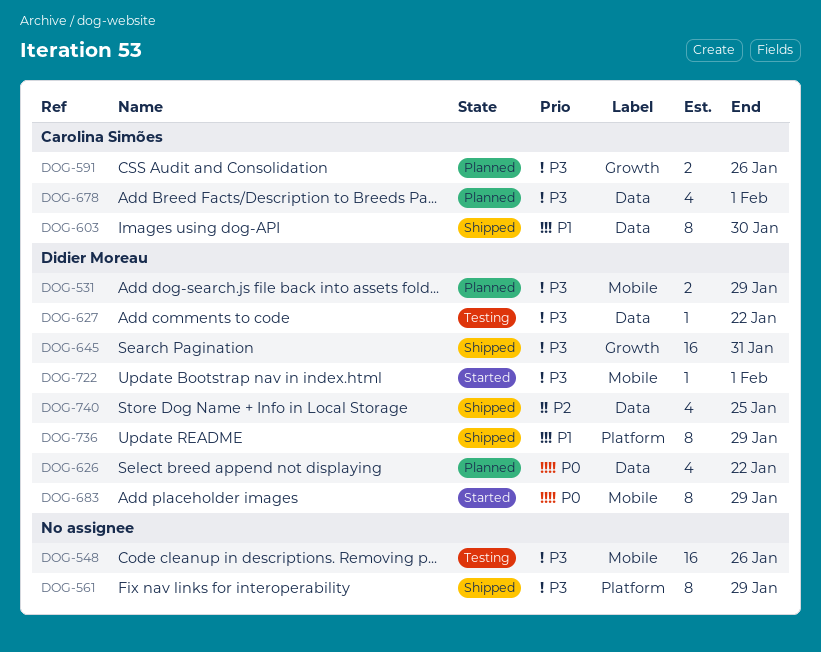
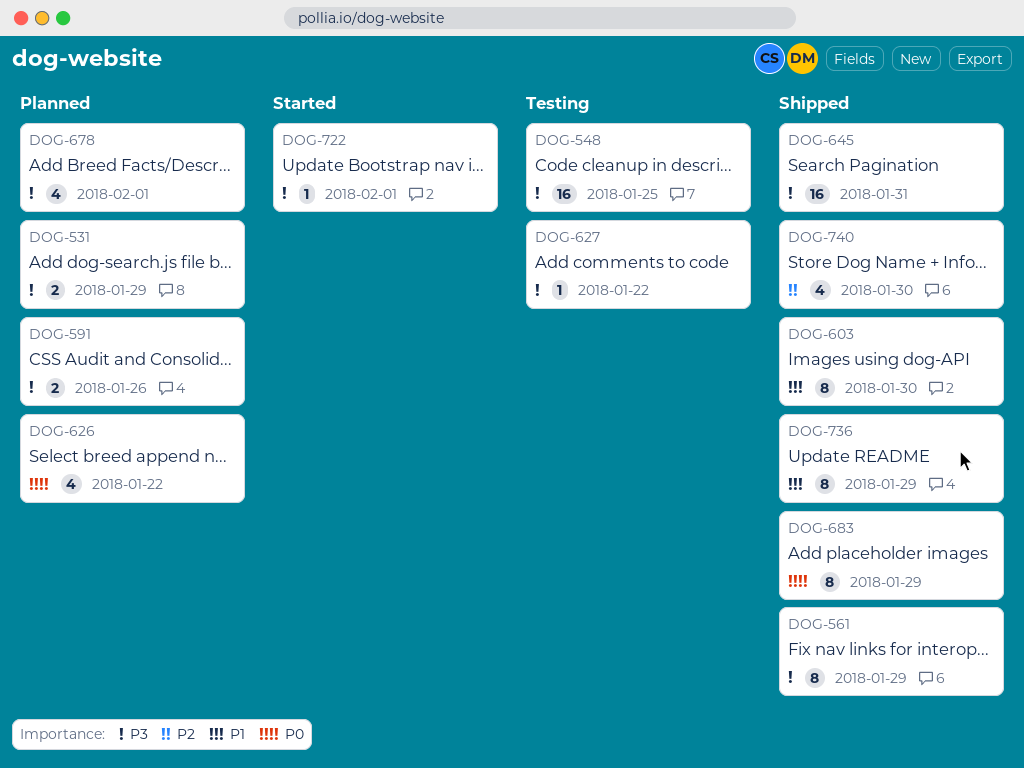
DOG-548, due: Jan 26 -> Jan 25
DOG-683, status: Started -> Shipped
DOG-740, due: Jan 25 -> Jan 30

